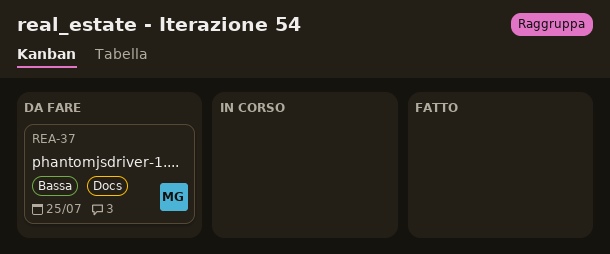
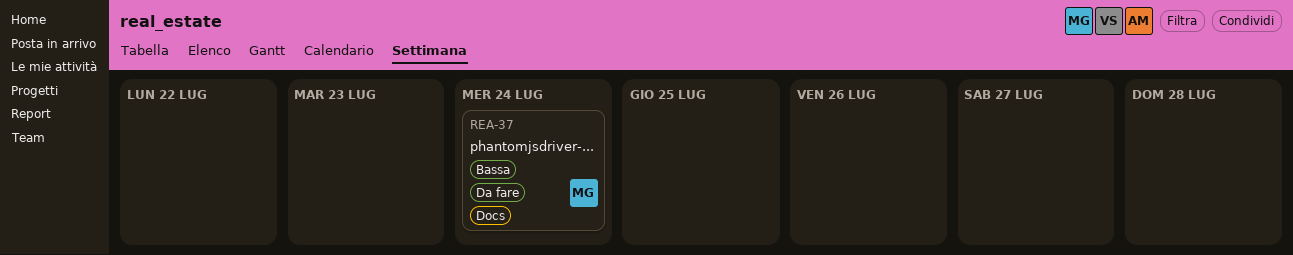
REA-37, due: Jul 25 -> Jul 24

